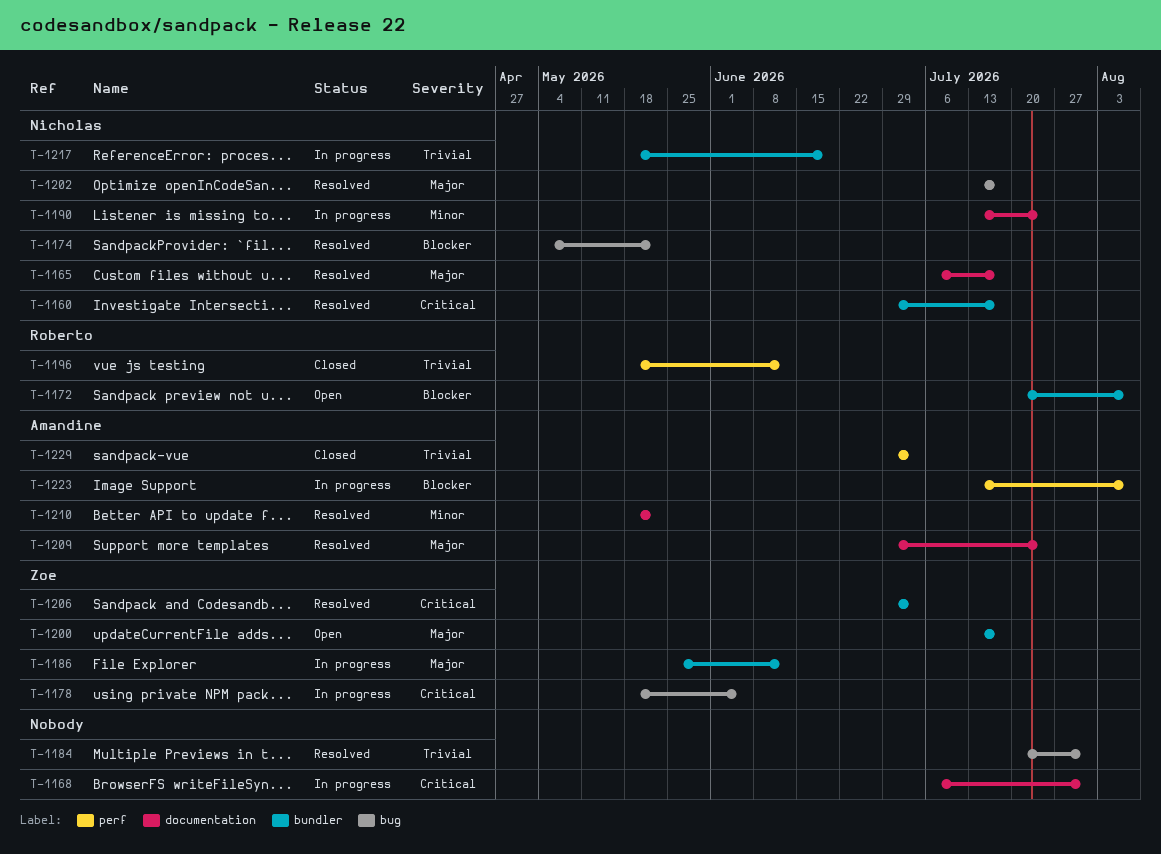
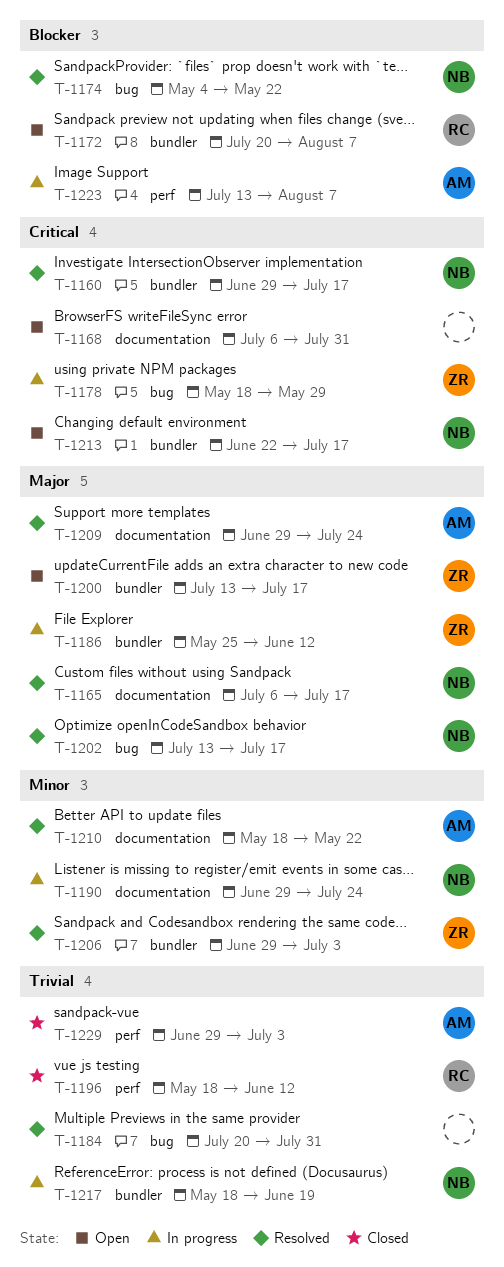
T-1168, status: In progress -> Open
T-1178, due: Jun 5 -> May 29
T-1190, start: Jul 13 -> Jun 29
T-1206, priority: Critical -> Minor
T-1213: none -> present

